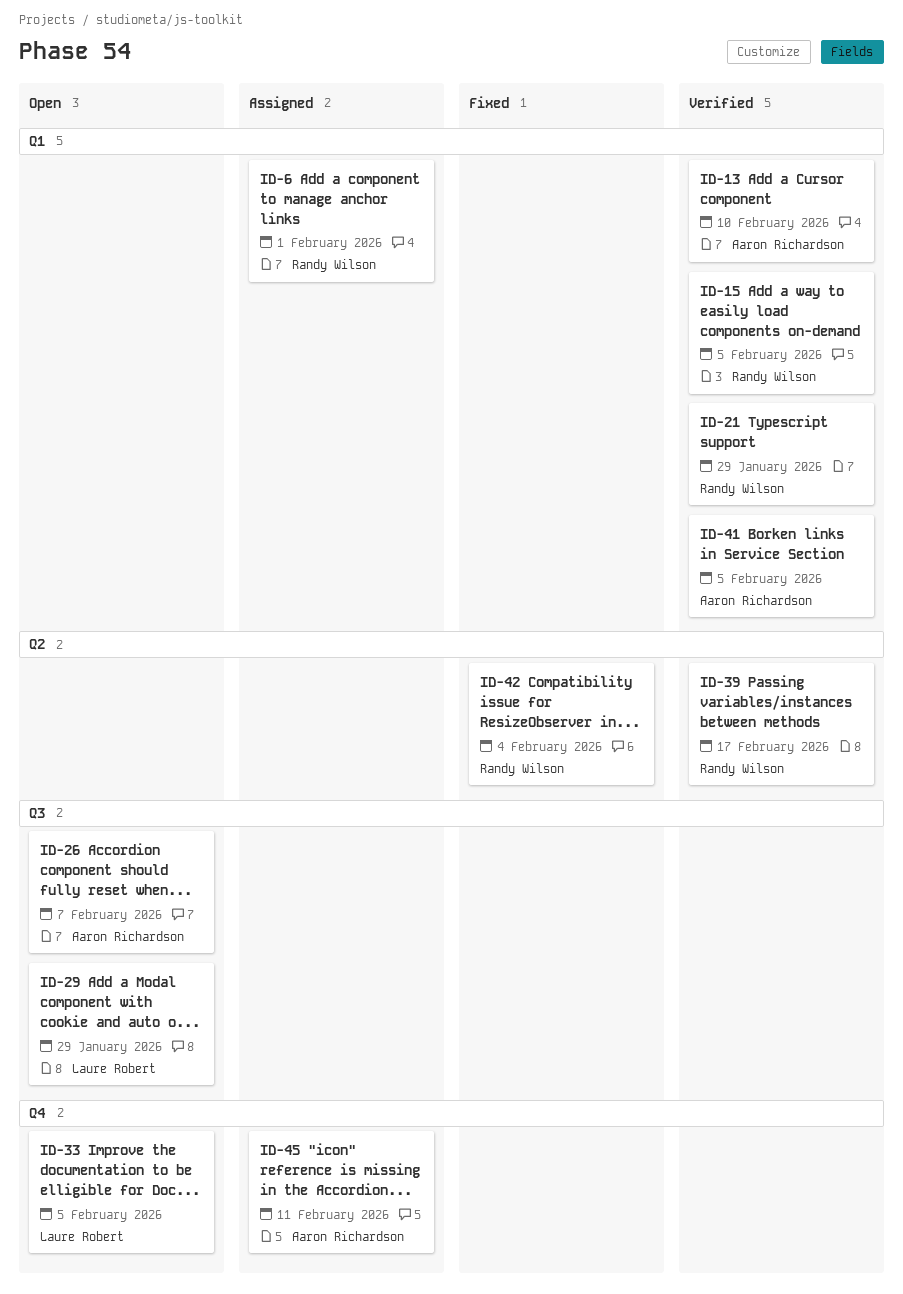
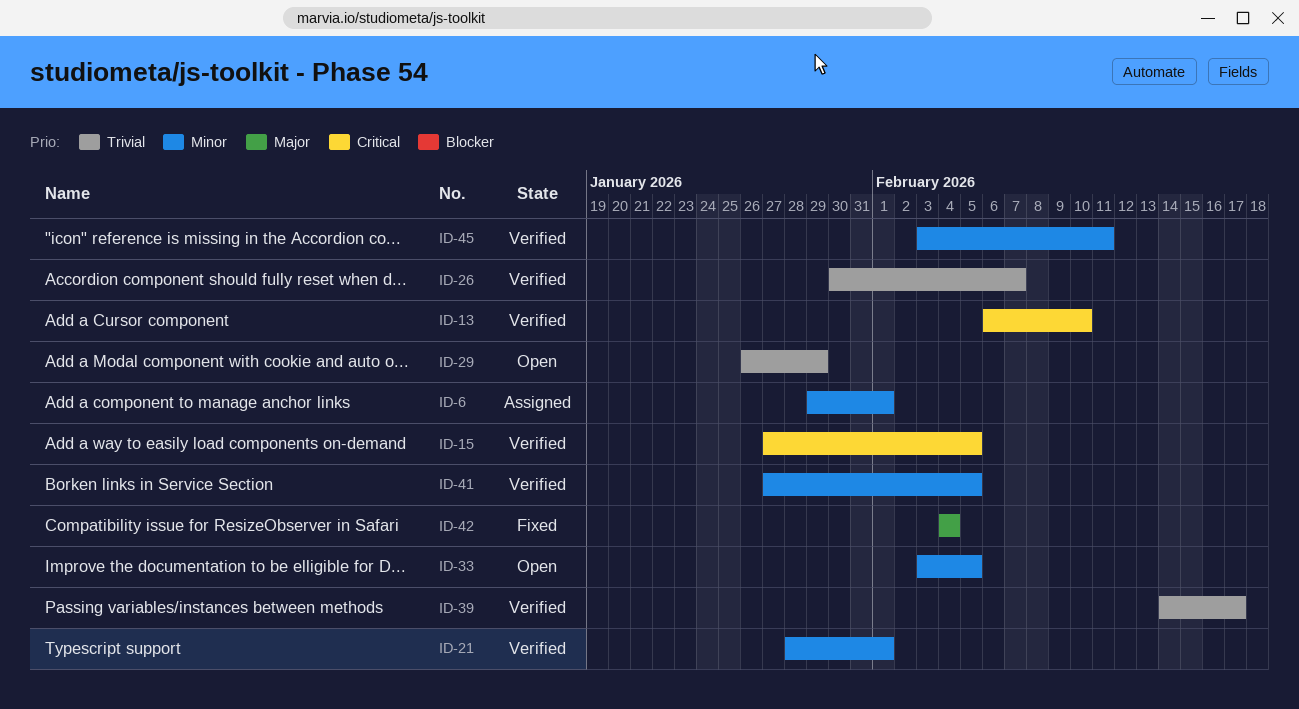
ID-21, due: Jan 29 -> Feb 1
ID-26, status: Open -> Verified
ID-45, status: Assigned -> Verified

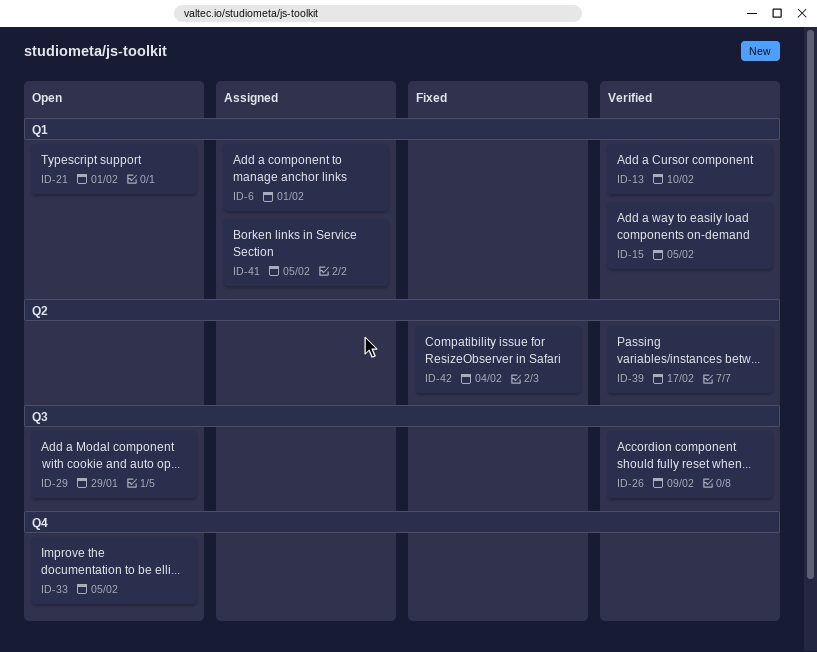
ID-21, status: Verified -> Open
ID-26, due: Feb 7 -> Feb 9
ID-41, status: Verified -> Assigned
ID-45: present -> none

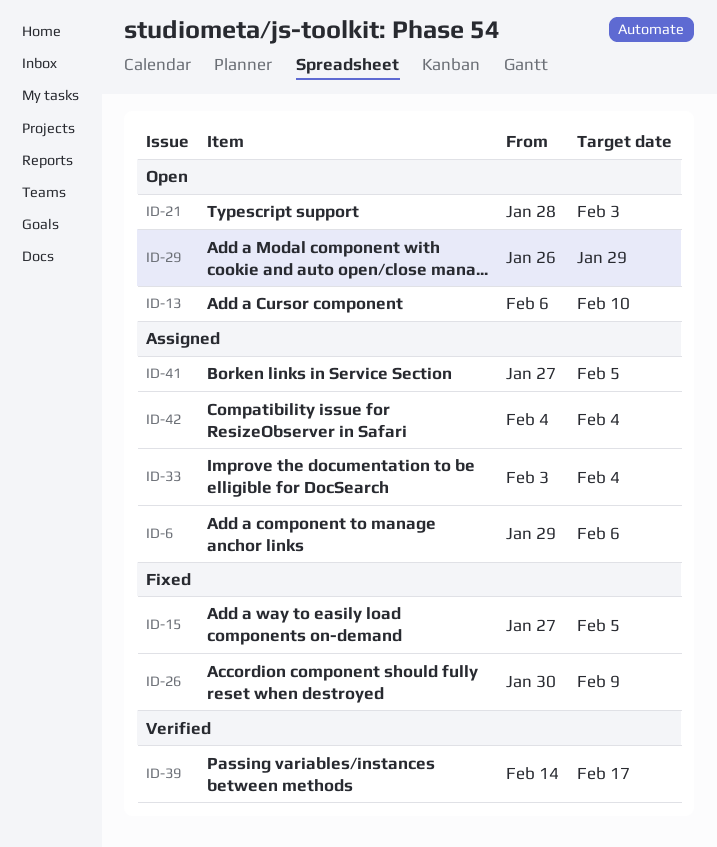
ID-6, due: Feb 1 -> Feb 6
ID-13, status: Verified -> Open
ID-15, status: Verified -> Fixed
ID-21, due: Feb 1 -> Feb 3
ID-26, status: Verified -> Fixed
ID-33, status: Open -> Assigned
ID-33, due: Feb 5 -> Feb 4
ID-42, status: Fixed -> Assigned

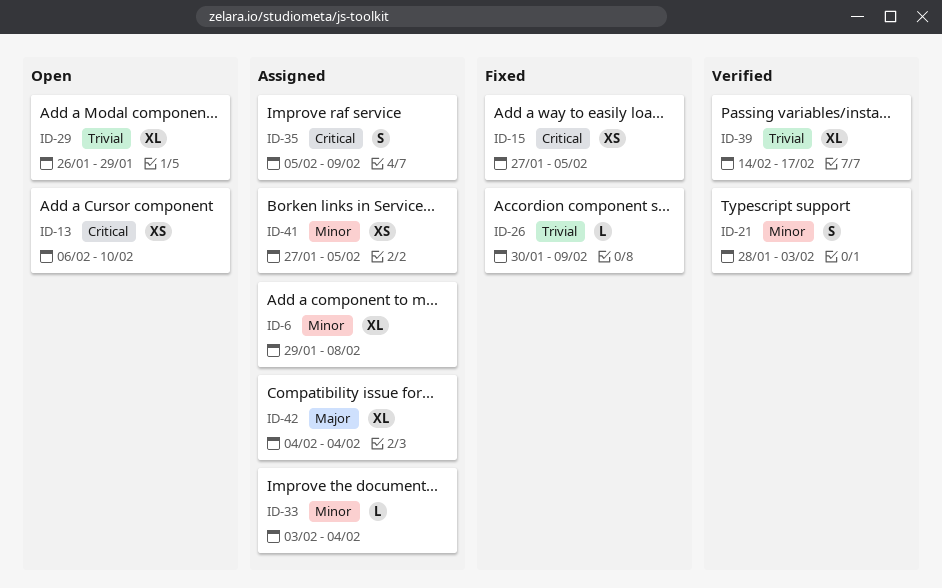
ID-6, due: Feb 6 -> Feb 8
ID-21, status: Open -> Verified
ID-35: none -> present

